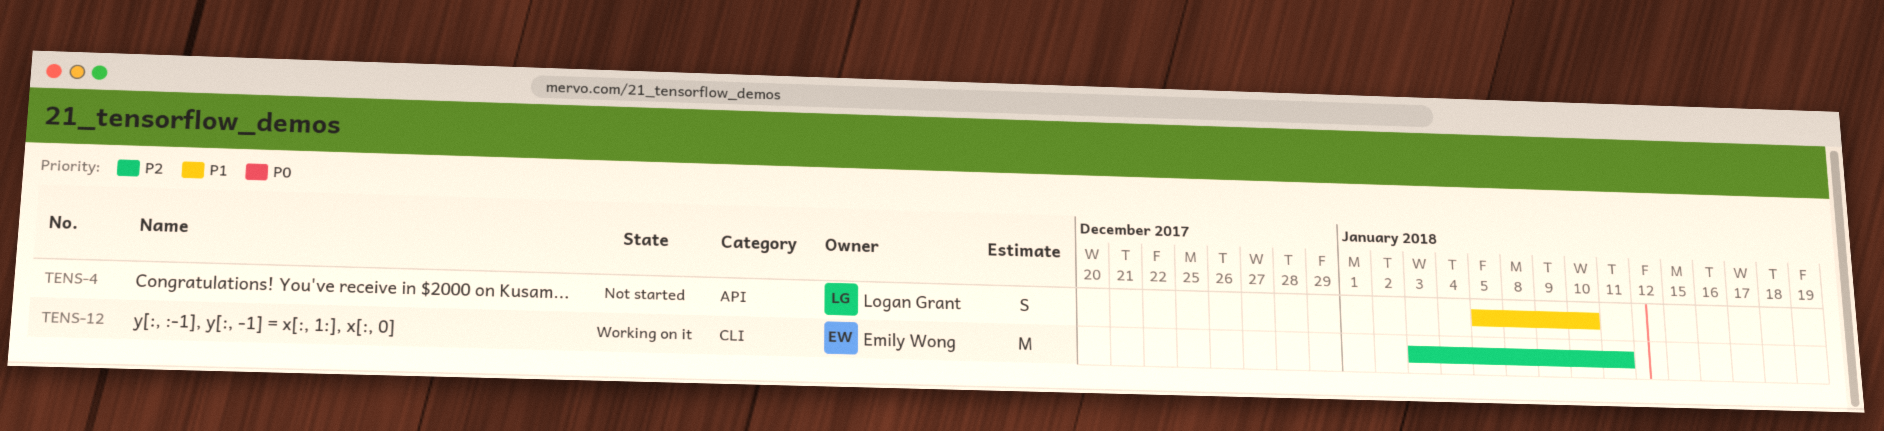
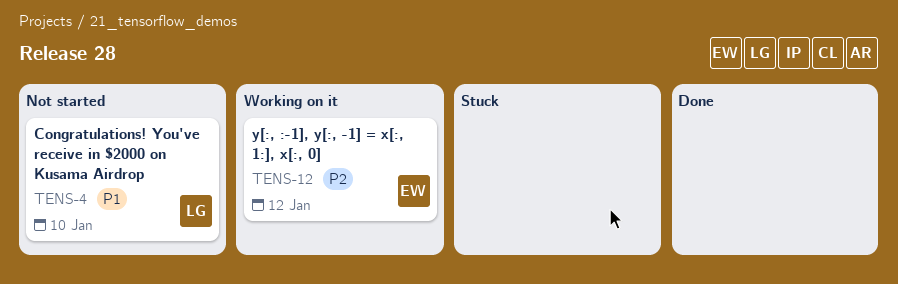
TENS-12, due: Jan 11 -> Jan 12

